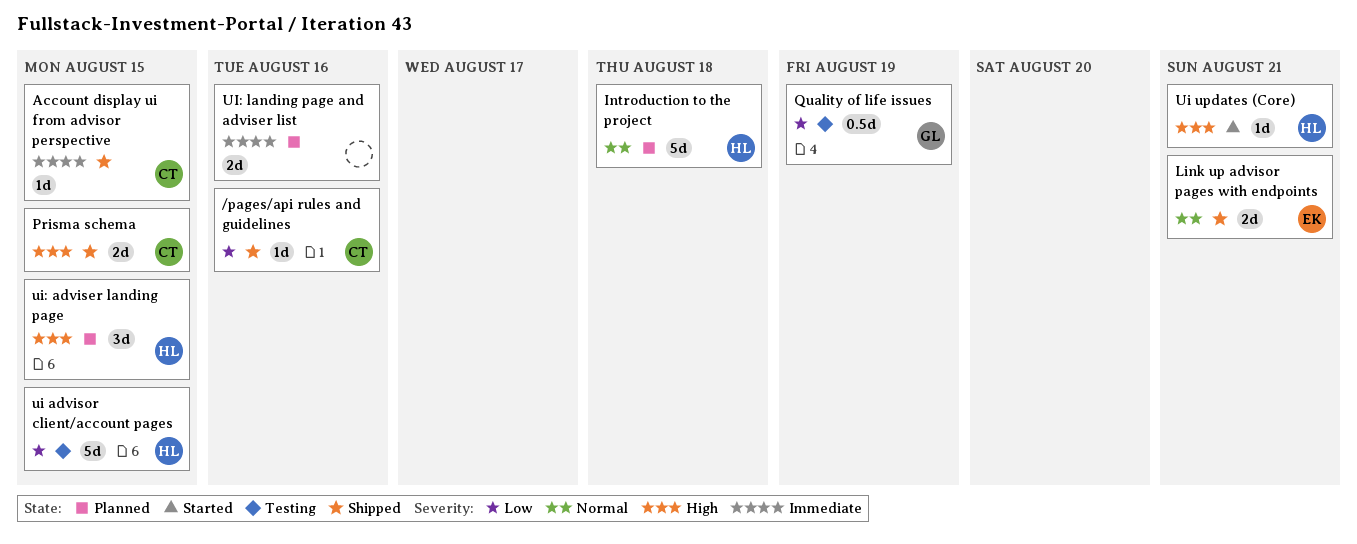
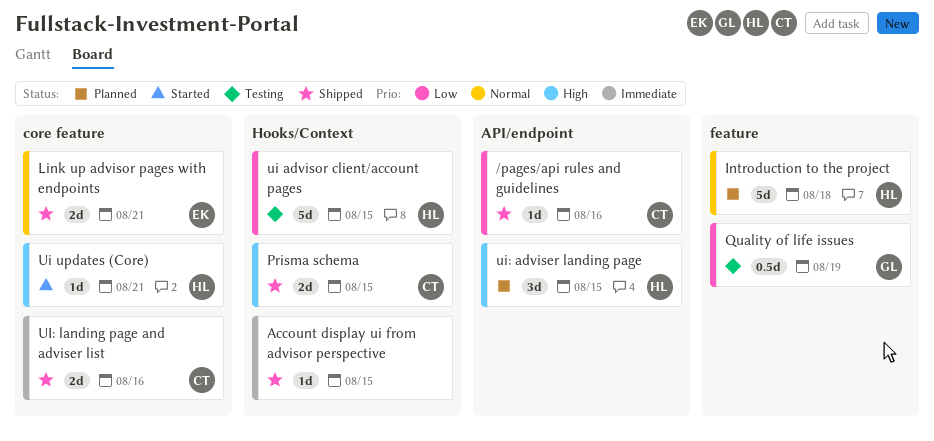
Account display ui from advisor perspective, owner: CT -> none
UI: landing page and adviser list, status: Planned -> Shipped
UI: landing page and adviser list, owner: none -> CT

